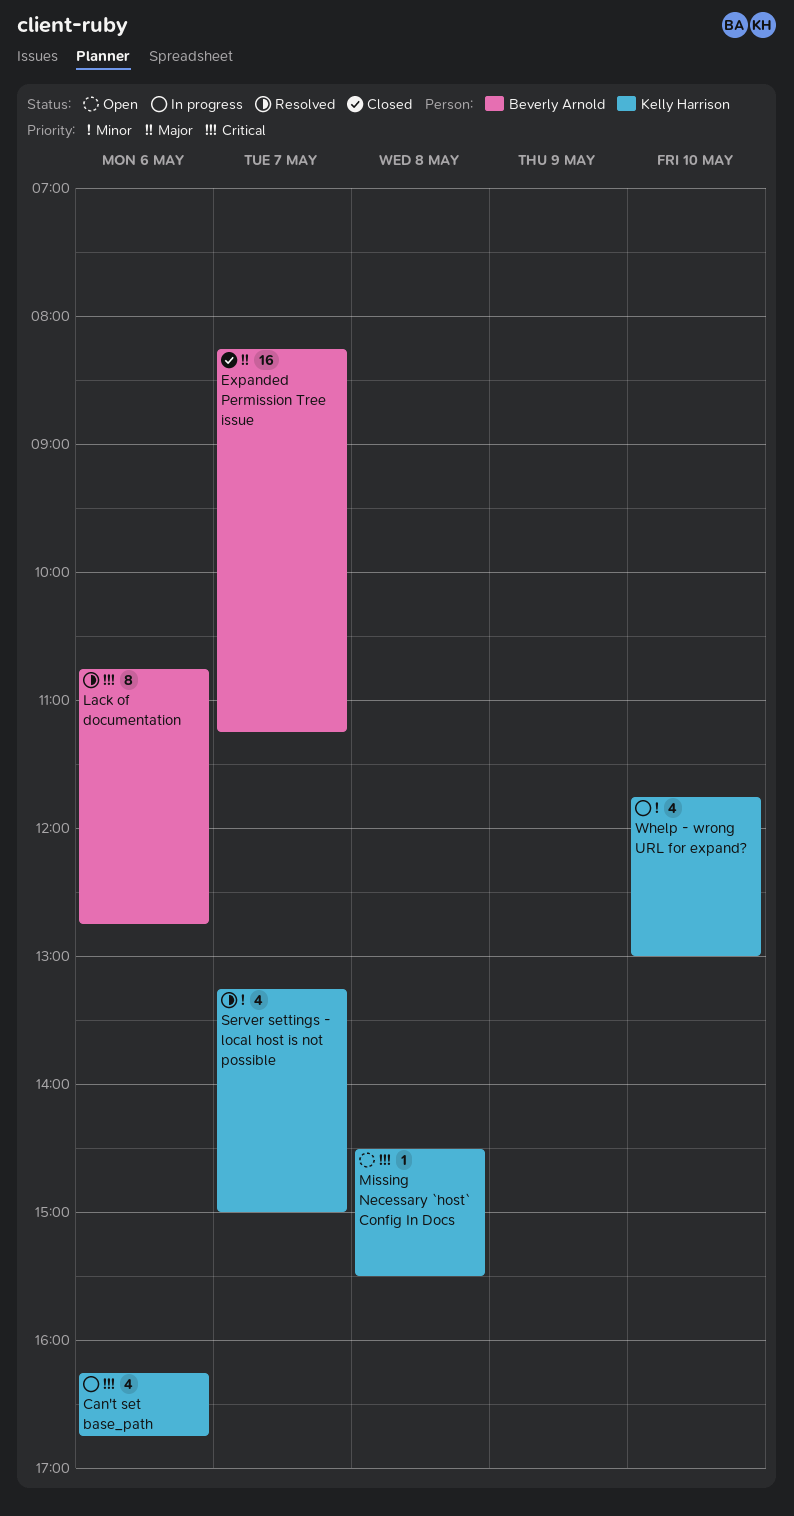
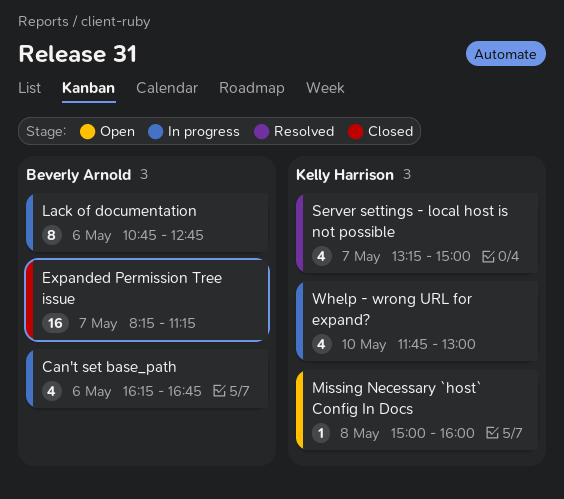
Can't set base_path, owner: Kelly Harrison -> Beverly Arnold
Lack of documentation, status: Resolved -> In progress
Missing Necessary `host` Config In Docs, begins: 14:30 -> 15:00
Missing Necessary `host` Config In Docs, ends: 15:30 -> 16:00

